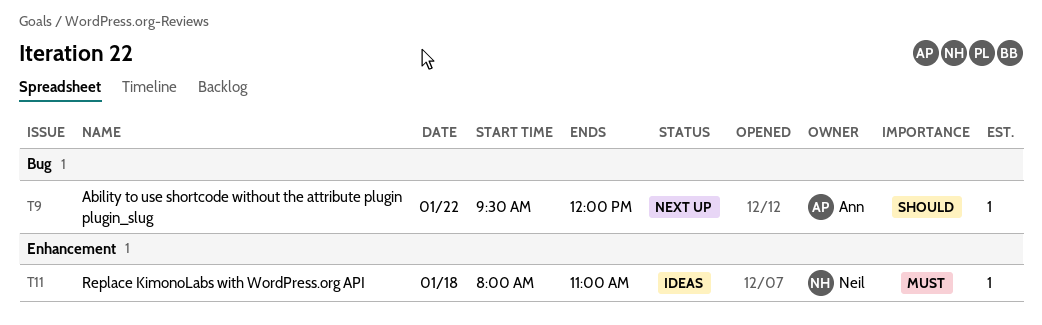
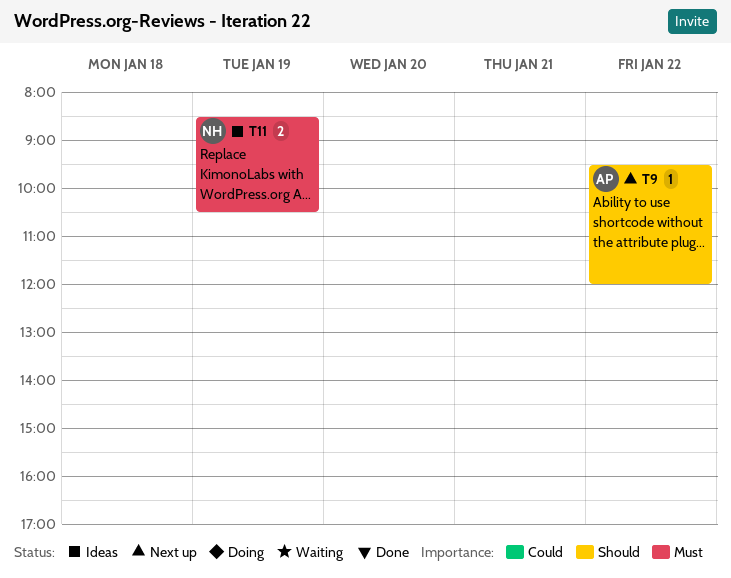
T11, estimate: 1 -> 2
T11, day: Jan 18 -> Jan 19
T11, begins: 08:00 -> 08:30
T11, ends: 11:00 -> 10:30

